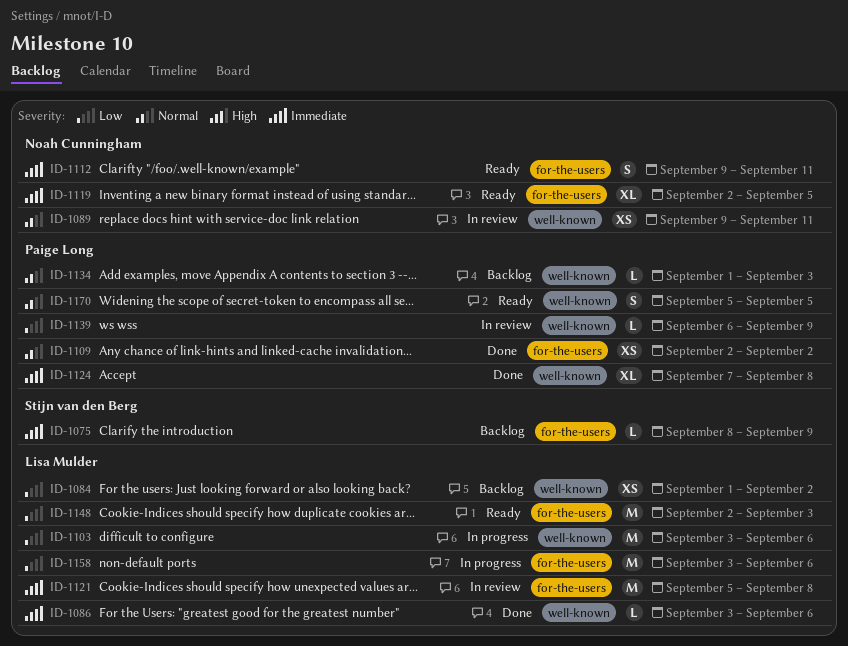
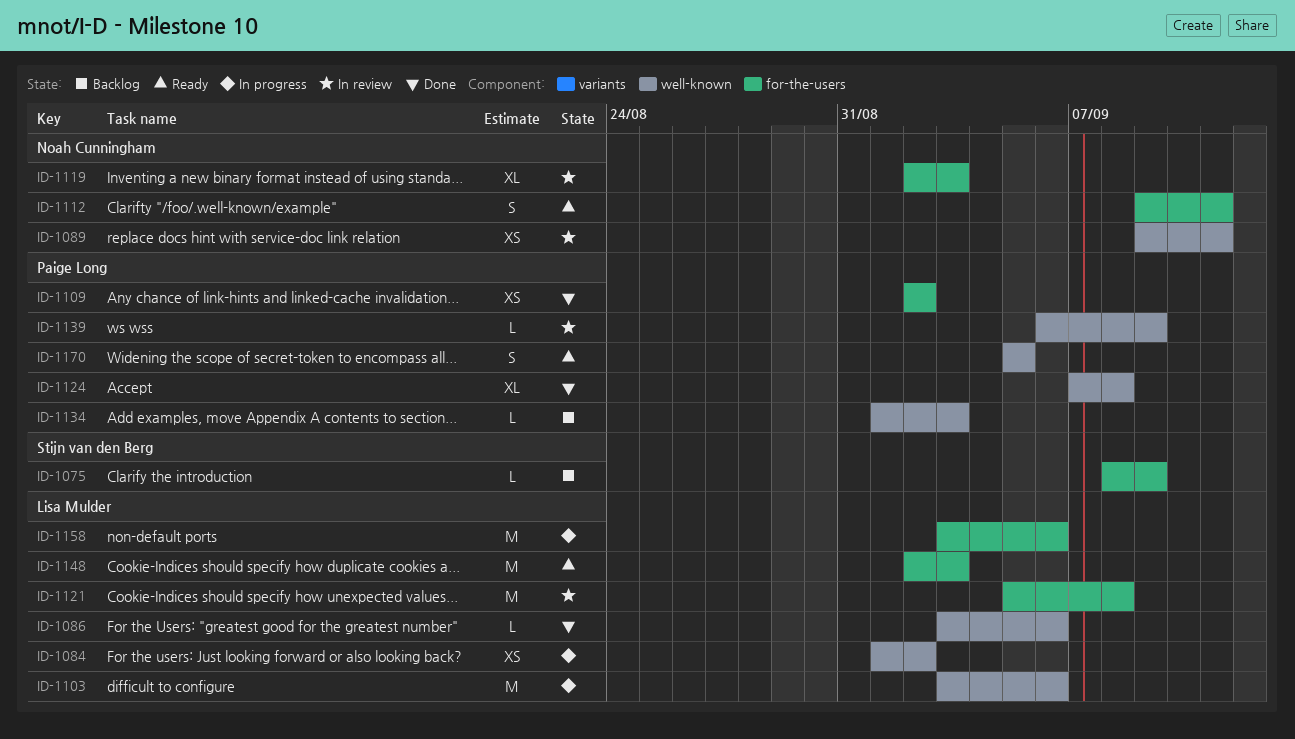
ID-1084, status: Backlog -> In progress
ID-1119, status: Ready -> In review
ID-1119, due: Sep 5 -> Sep 3

